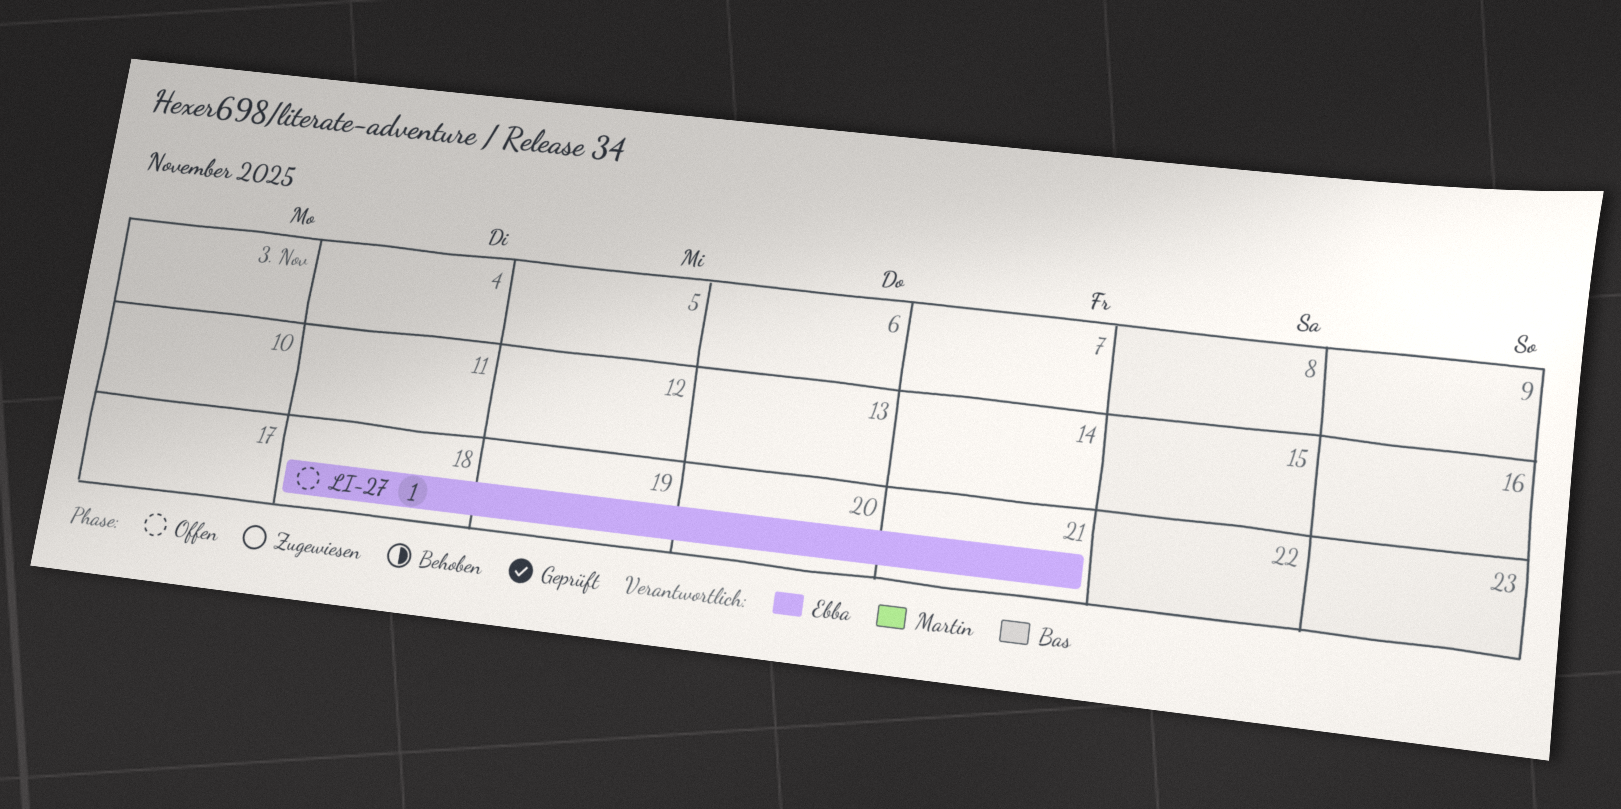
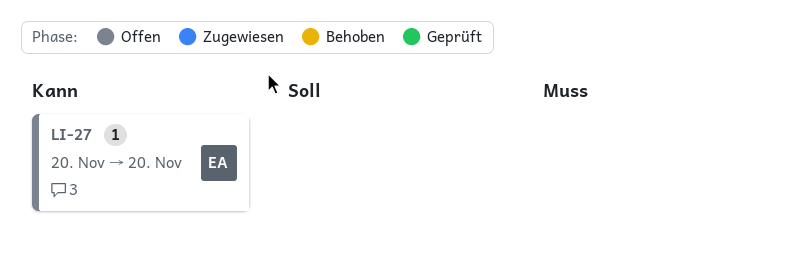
LI-27, start: Nov 18 -> Nov 20
LI-27, due: Nov 21 -> Nov 20

